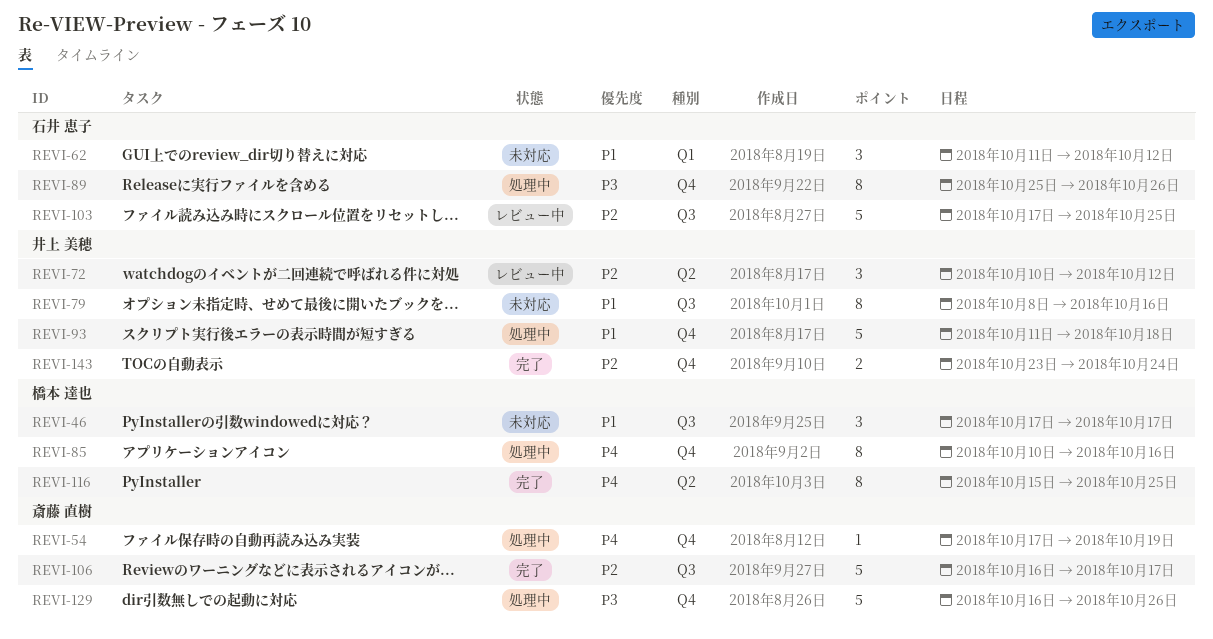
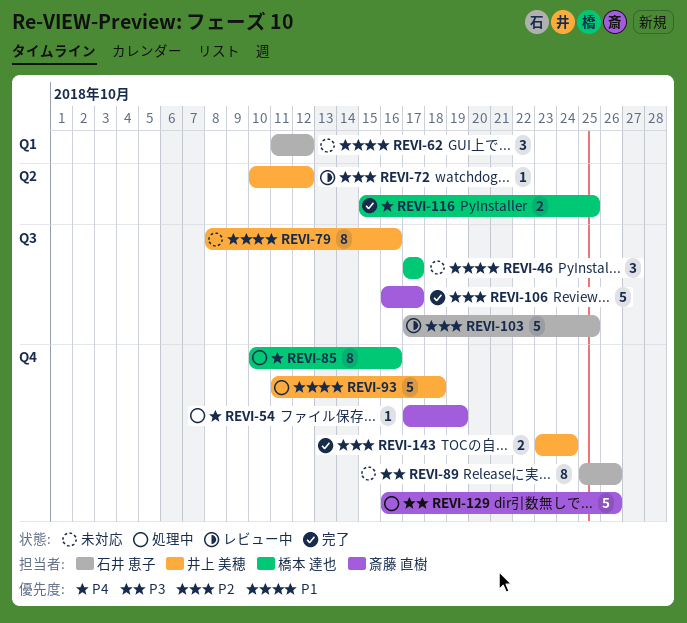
REVI-72, estimate: 3 -> 1
REVI-89, status: 処理中 -> 未対応
REVI-116, estimate: 8 -> 2

